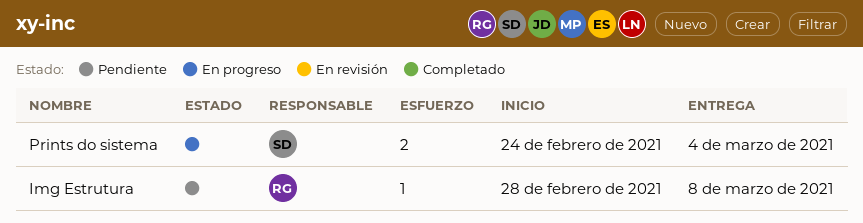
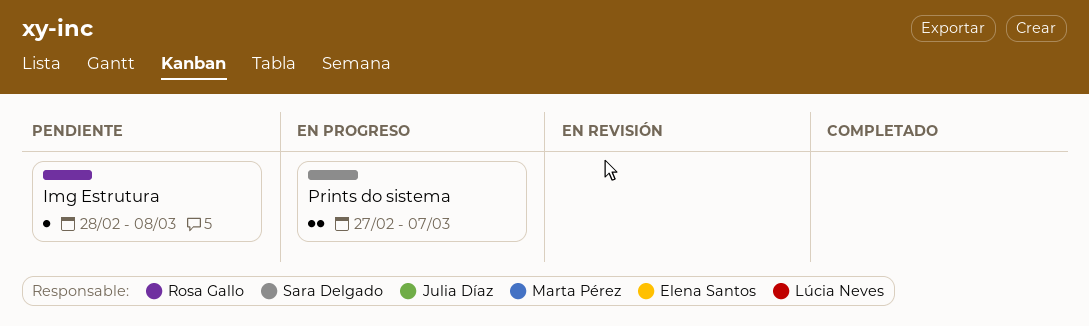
Prints do sistema, start: Feb 24 -> Feb 27
Prints do sistema, due: Mar 4 -> Mar 7

